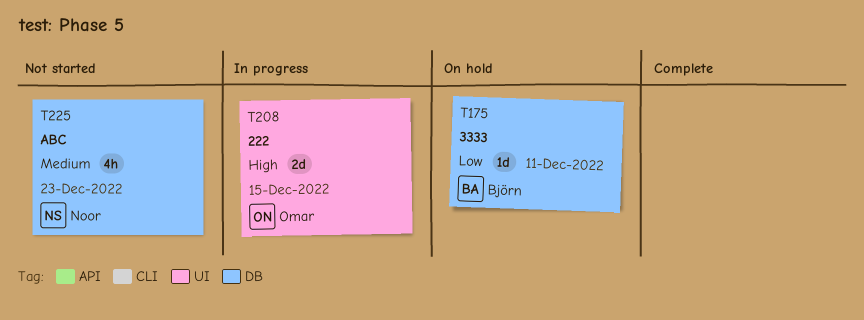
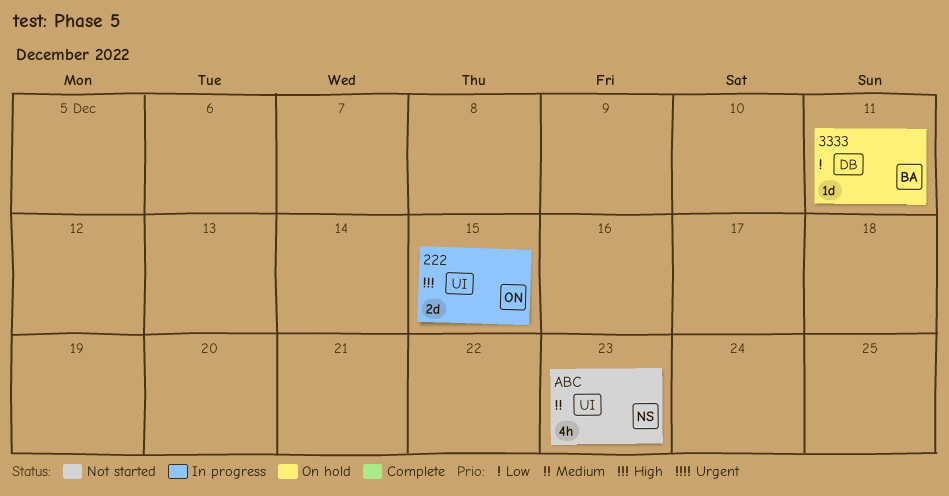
ABC, label: DB -> UI

